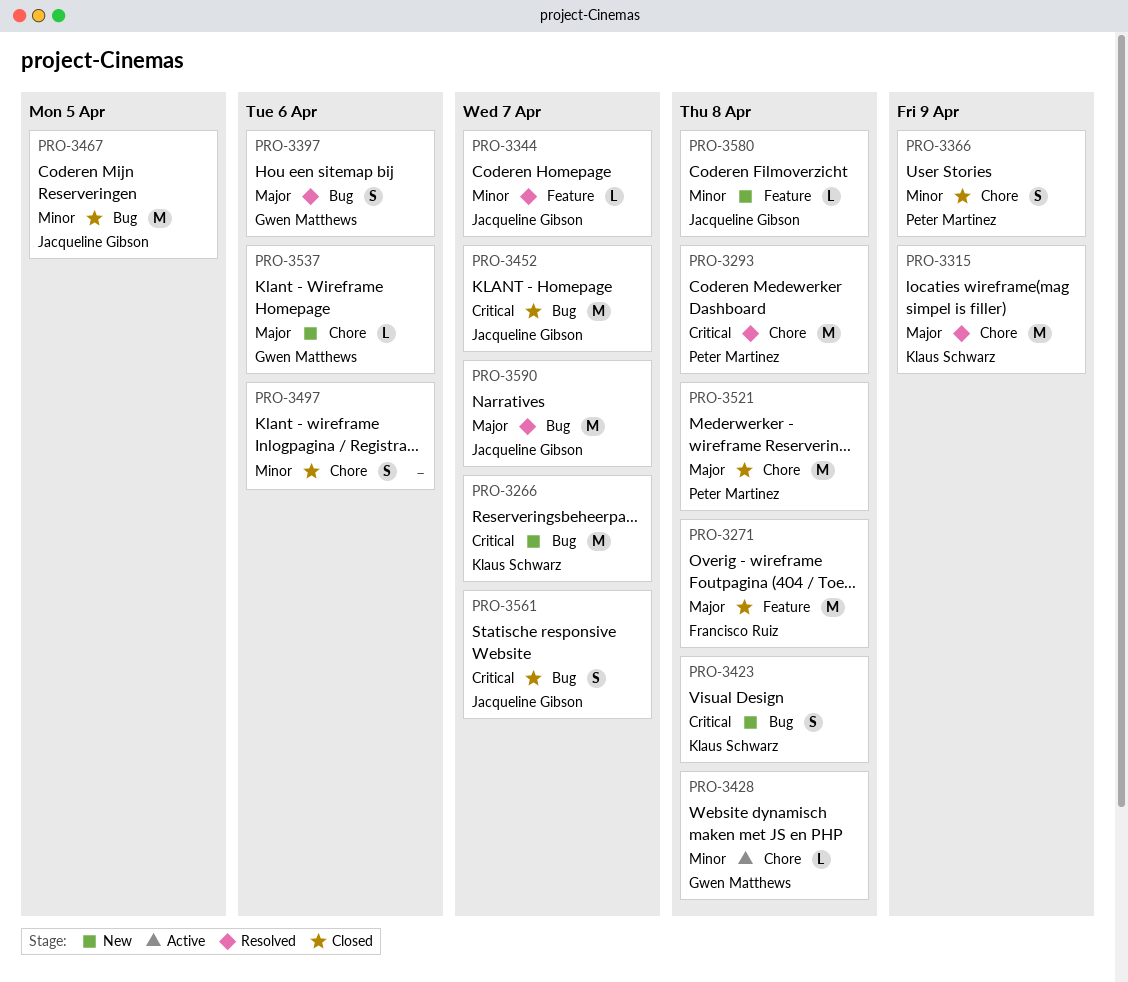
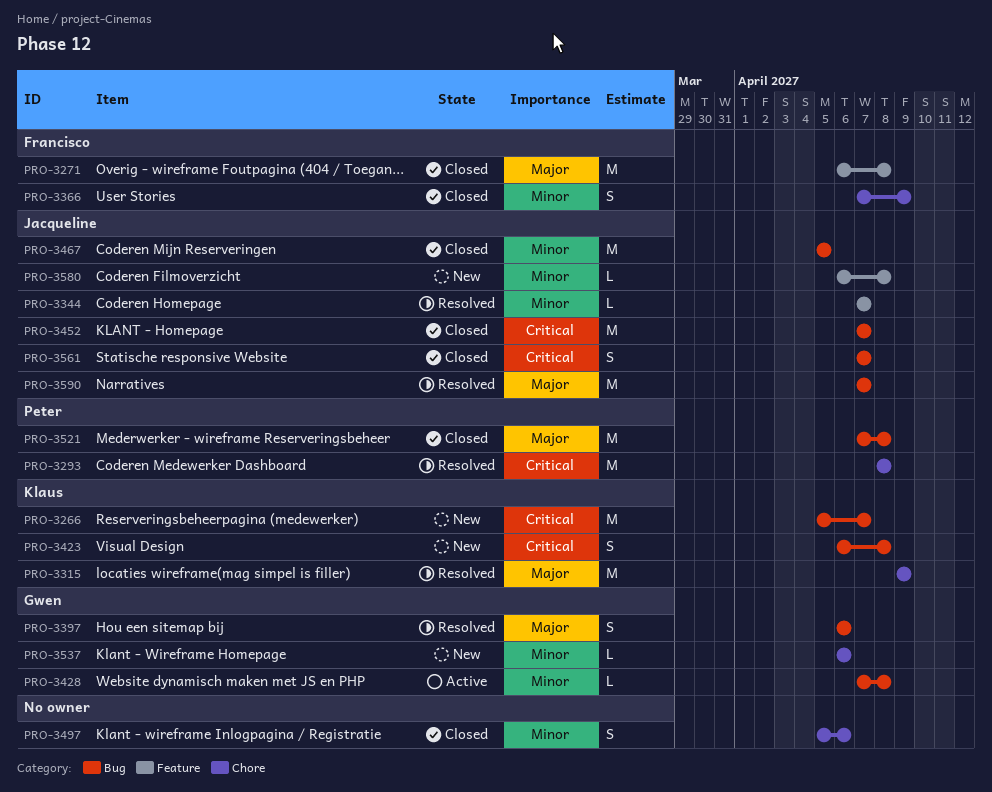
PRO-3366, owner: Peter Martinez -> Francisco Ruiz
PRO-3428, label: Chore -> Bug
PRO-3521, label: Chore -> Bug
PRO-3537, priority: Major -> Minor

